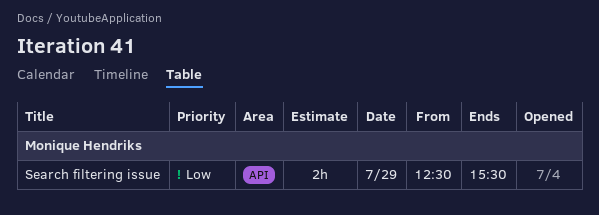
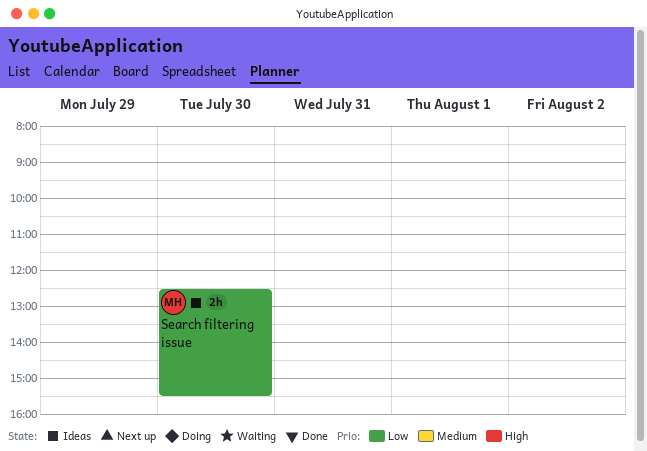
Search filtering issue, day: Jul 29 -> Jul 30

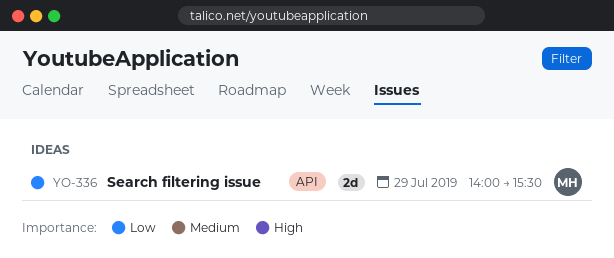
Search filtering issue, estimate: 2h -> 2d
Search filtering issue, day: Jul 30 -> Jul 29
Search filtering issue, begins: 12:30 -> 14:00

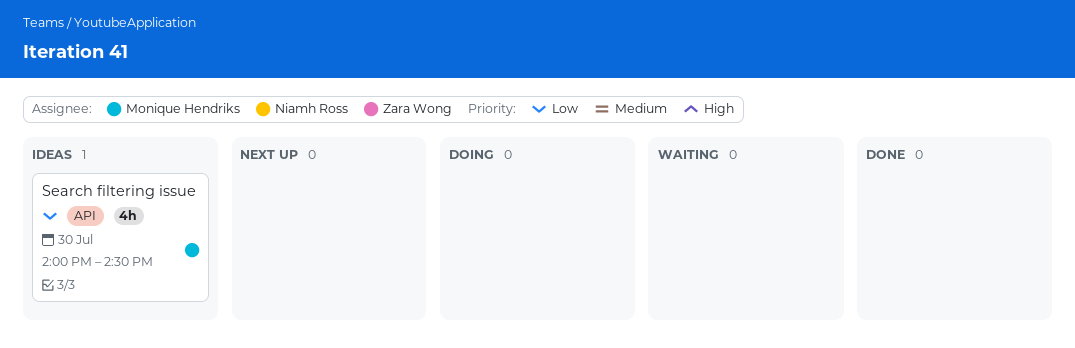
Search filtering issue, estimate: 2d -> 4h
Search filtering issue, day: Jul 29 -> Jul 30
Search filtering issue, ends: 15:30 -> 14:30

